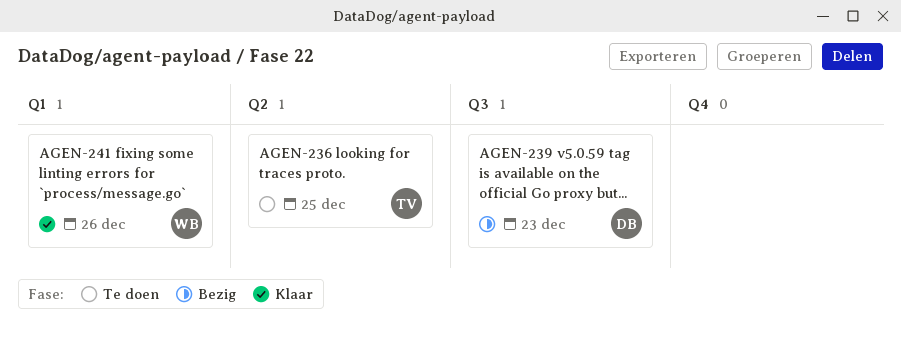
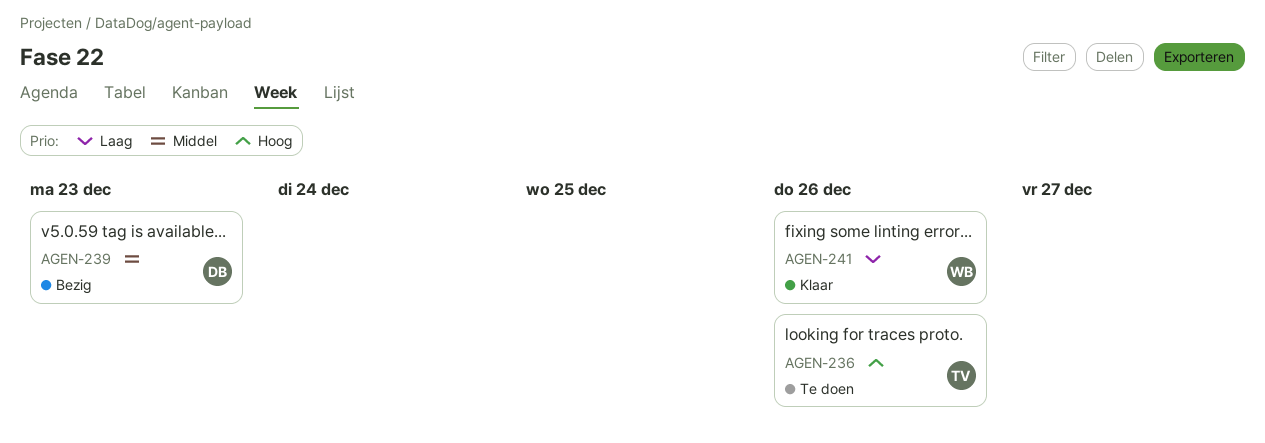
AGEN-236, due: Dec 25 -> Dec 26

